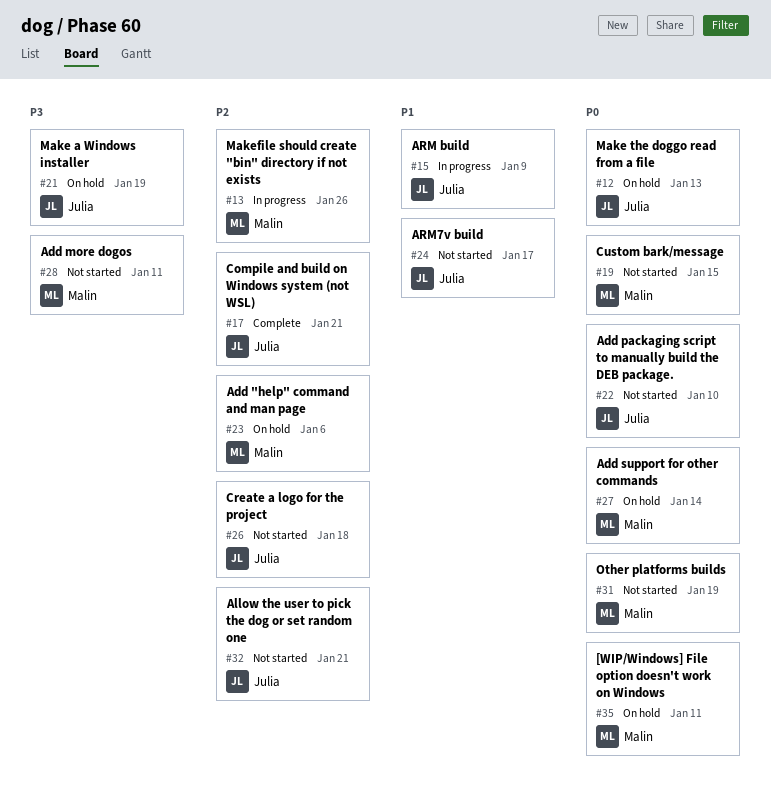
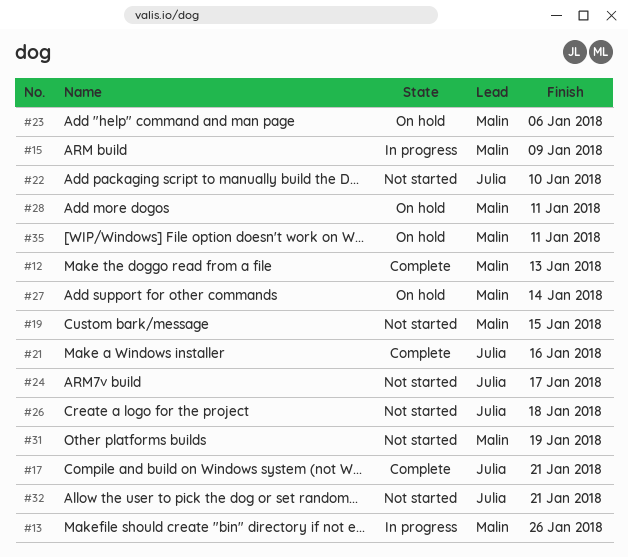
#12, status: On hold -> Complete
#12, owner: Julia -> Malin
#15, owner: Julia -> Malin
#21, status: On hold -> Complete
#21, due: Jan 19 -> Jan 16
#28, status: Not started -> On hold

